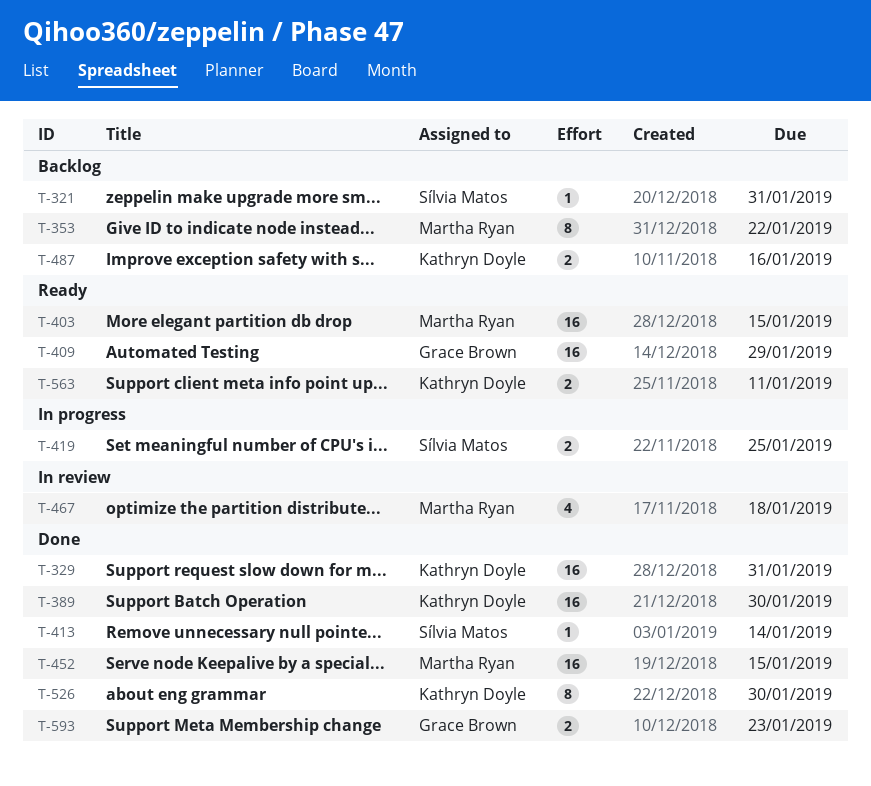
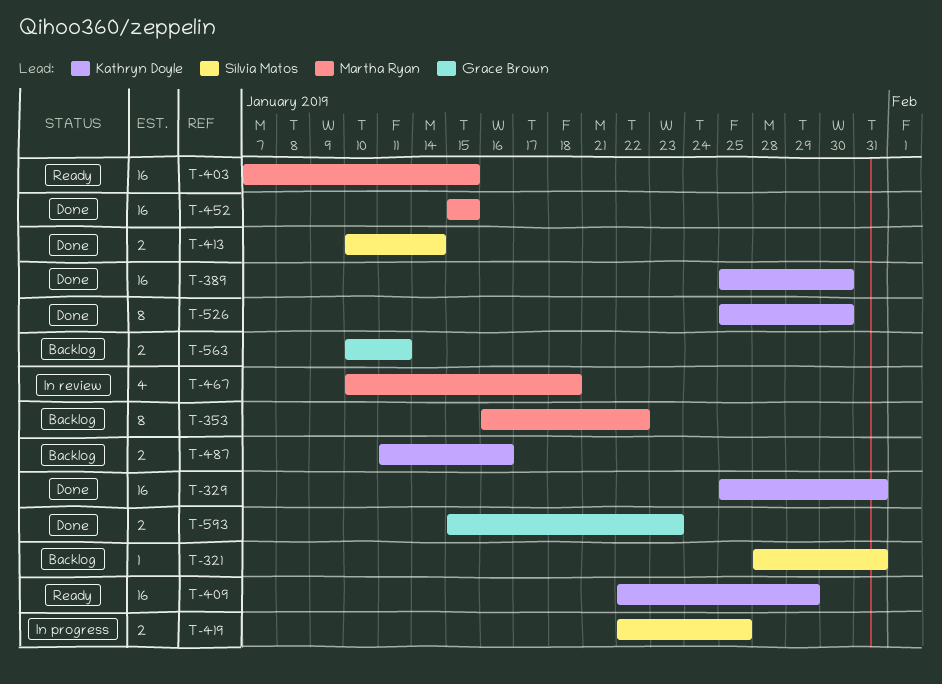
T-409, owner: Grace Brown -> Kathryn Doyle
T-413, estimate: 1 -> 2
T-563, status: Ready -> Backlog
T-563, owner: Kathryn Doyle -> Grace Brown

